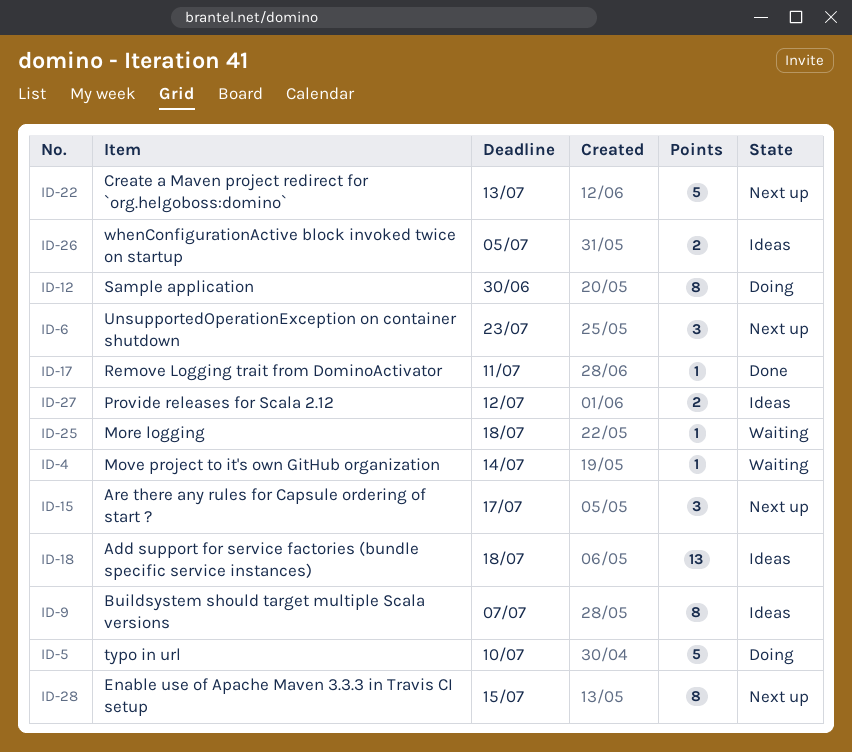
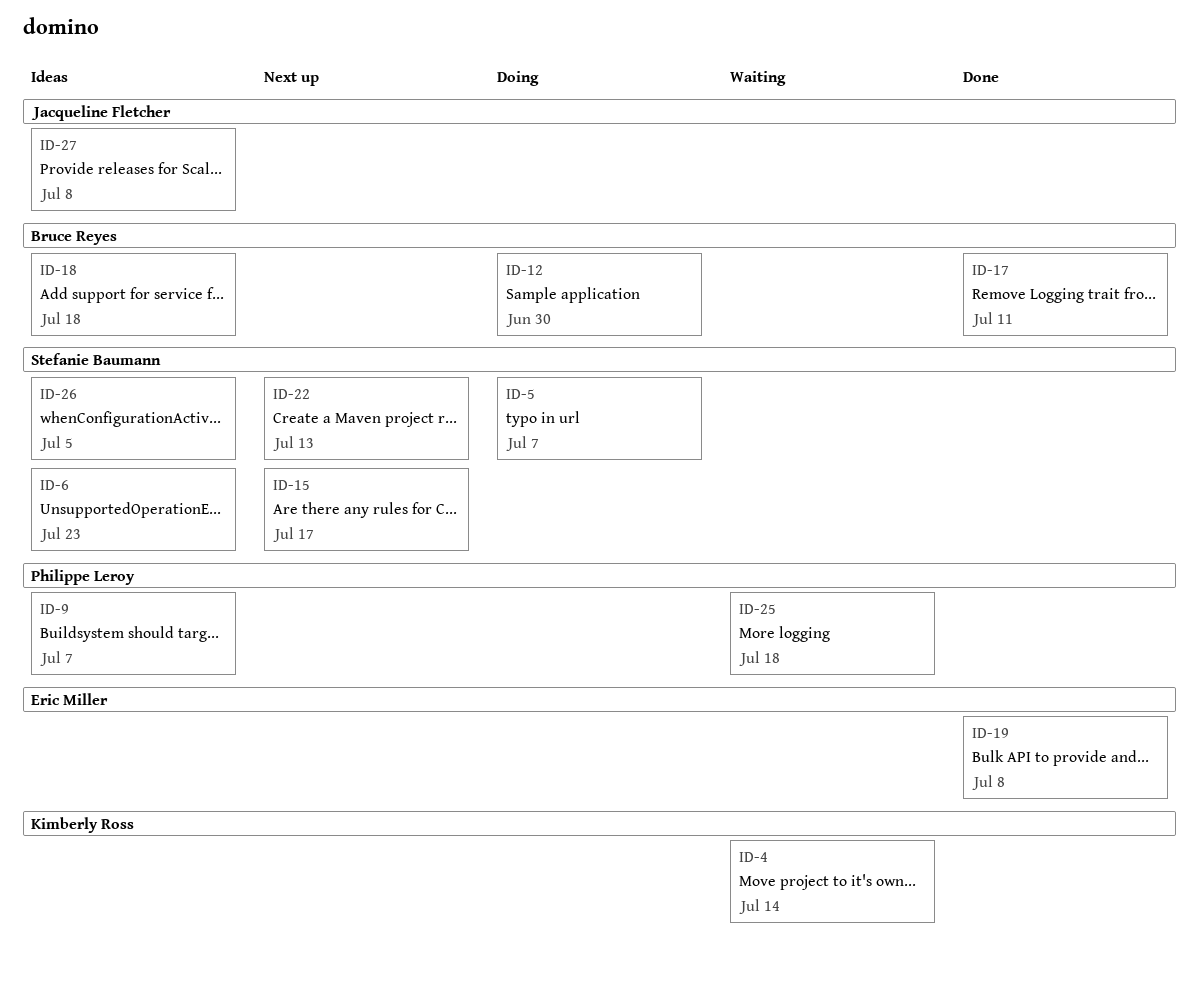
ID-5, due: Jul 10 -> Jul 7
ID-6, status: Next up -> Ideas
ID-19: none -> present
ID-27, due: Jul 12 -> Jul 8
ID-28: present -> none

